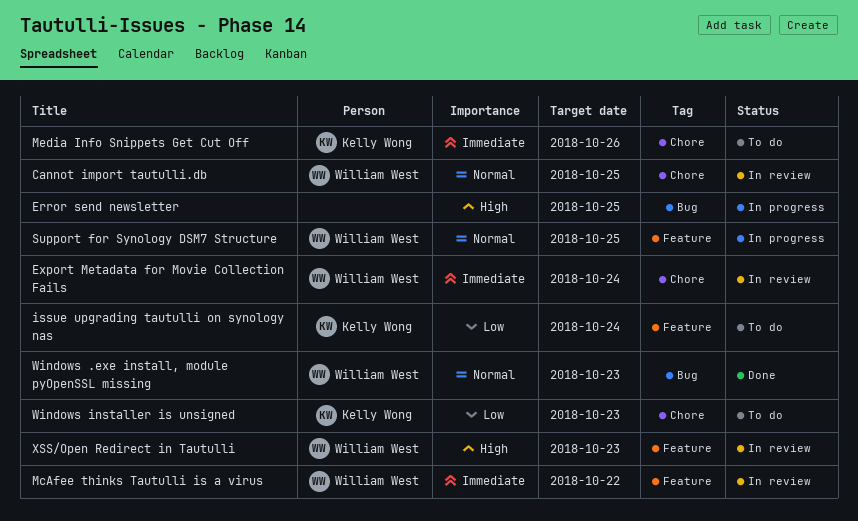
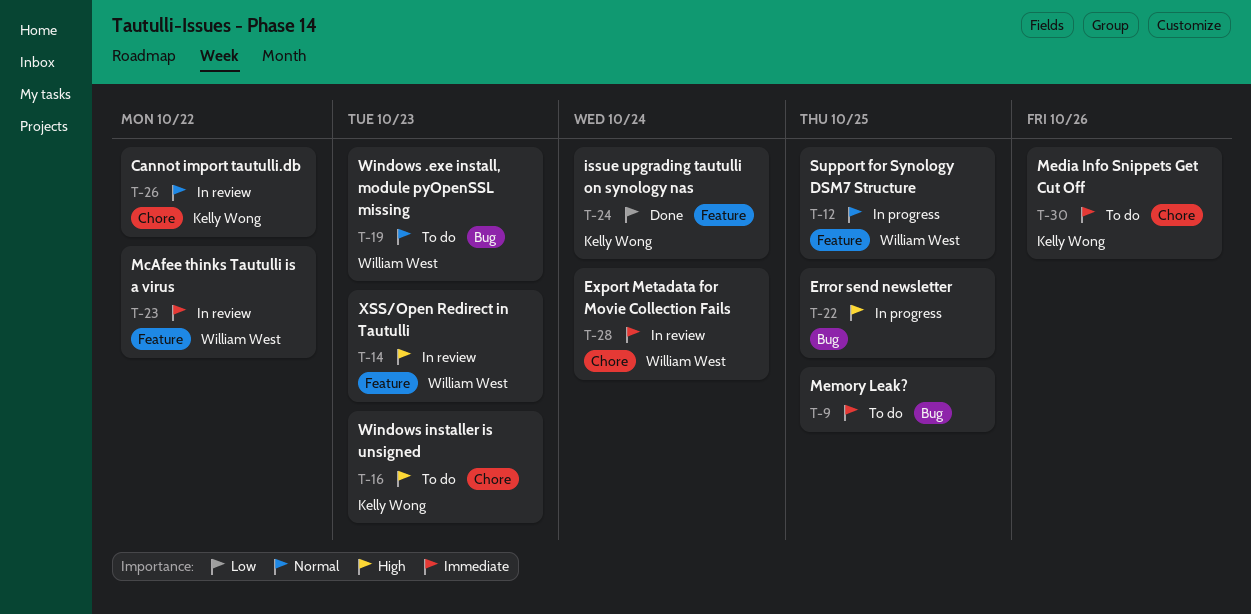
Cannot import tautulli.db, owner: William West -> Kelly Wong
Cannot import tautulli.db, due: Oct 25 -> Oct 22
issue upgrading tautulli on synology nas, status: To do -> Done
Memory Leak?: none -> present
Windows .exe install, module pyOpenSSL missing, status: Done -> To do
Windows installer is unsigned, priority: Low -> High

